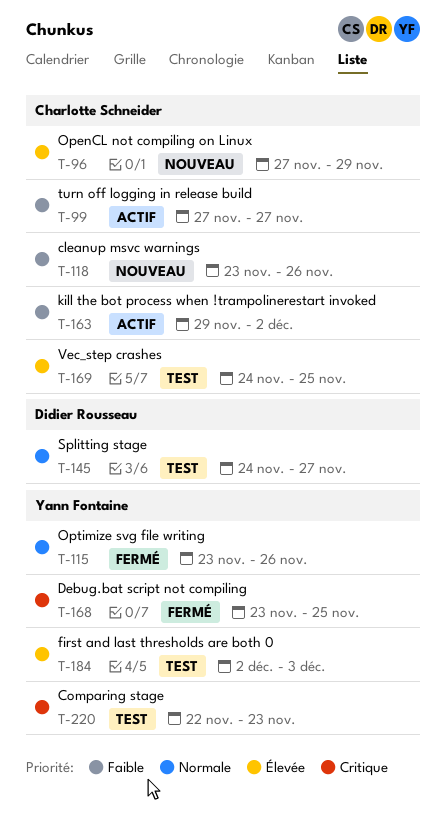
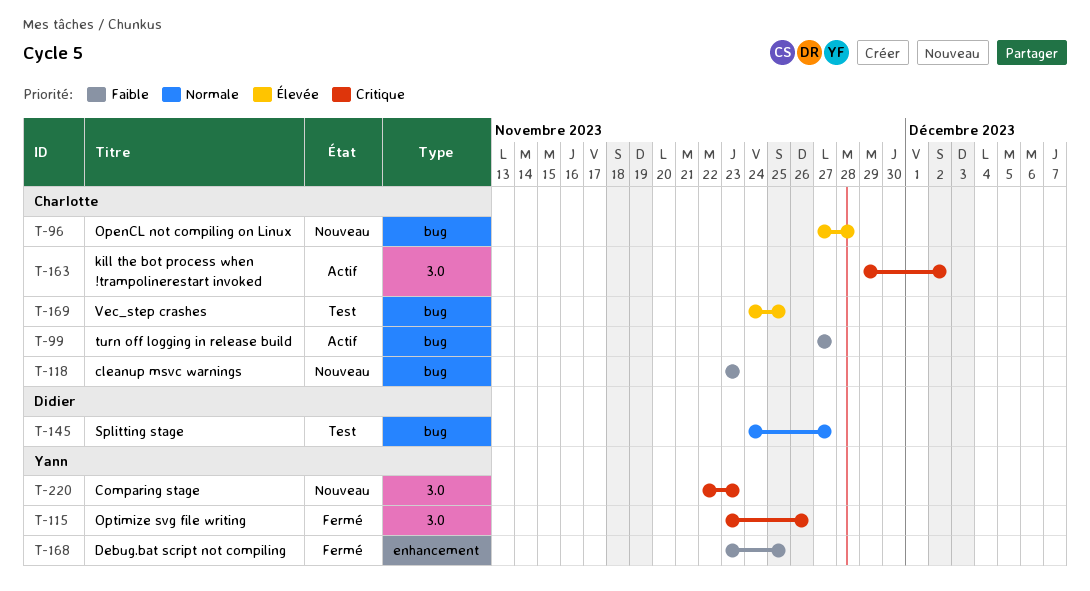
T-96, due: Nov 29 -> Nov 28
T-115, priority: Normale -> Critique
T-118, due: Nov 26 -> Nov 23
T-163, priority: Faible -> Critique
T-168, priority: Critique -> Faible
T-184: present -> none
T-220, status: Test -> Nouveau

